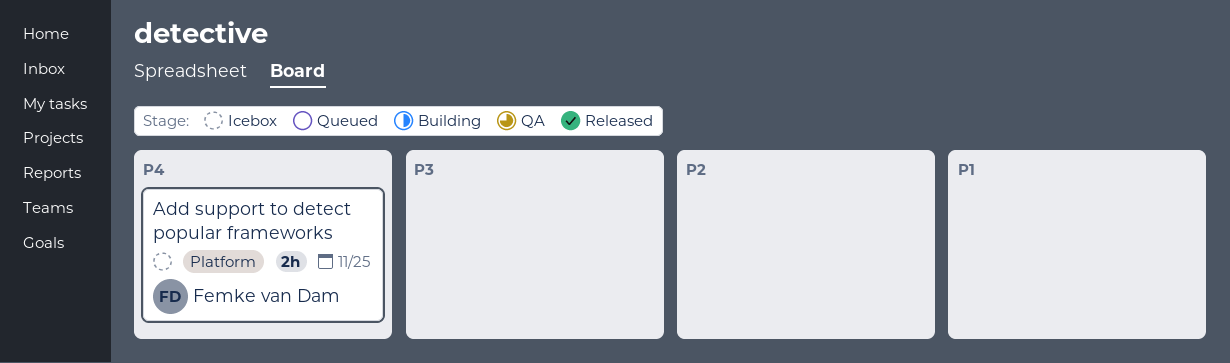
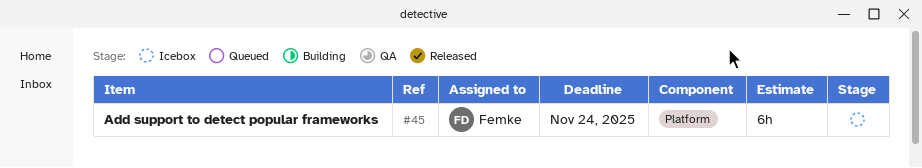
Add support to detect popular frameworks, estimate: 2h -> 6h
Add support to detect popular frameworks, due: Nov 25 -> Nov 24

